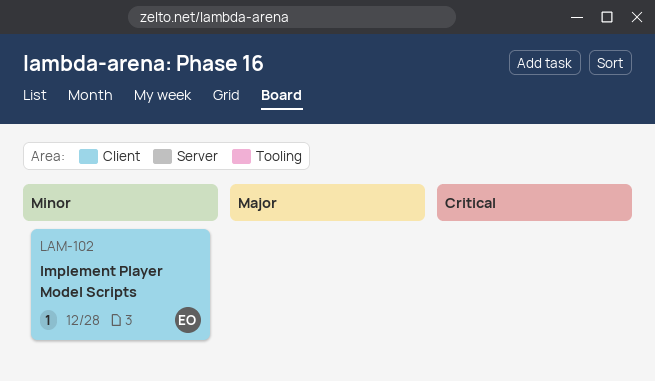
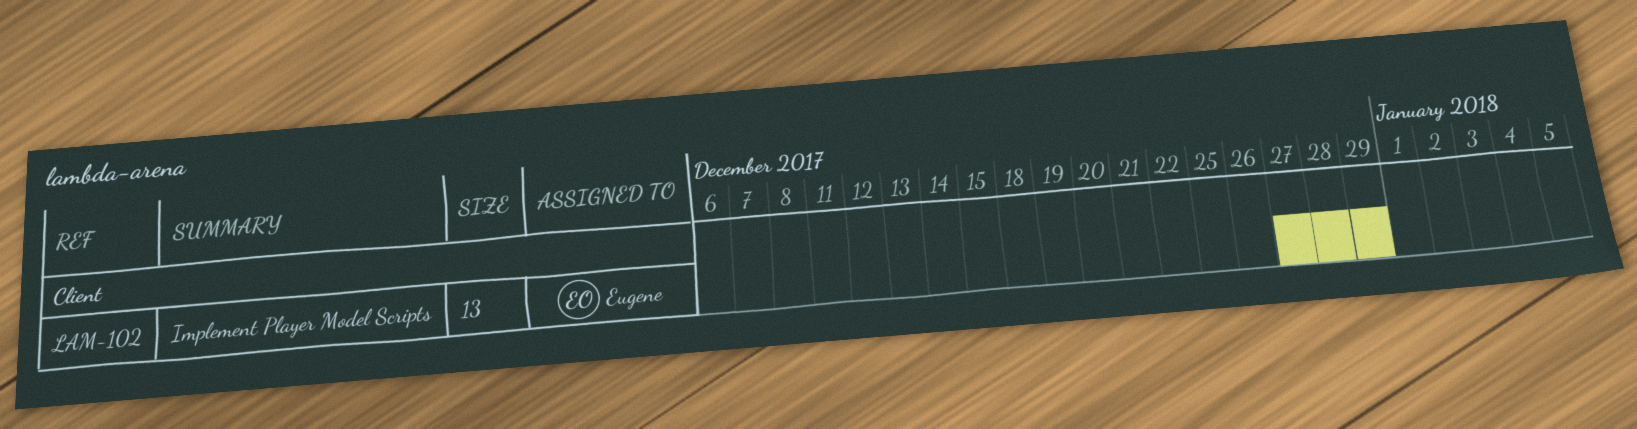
LAM-102, estimate: 1 -> 13
LAM-102, due: Dec 28 -> Dec 29

